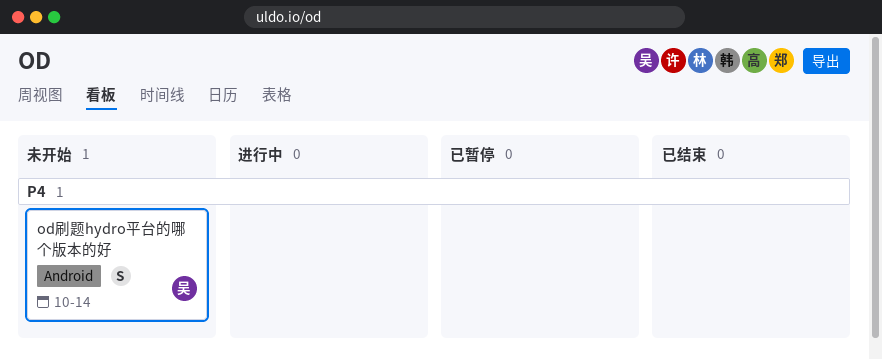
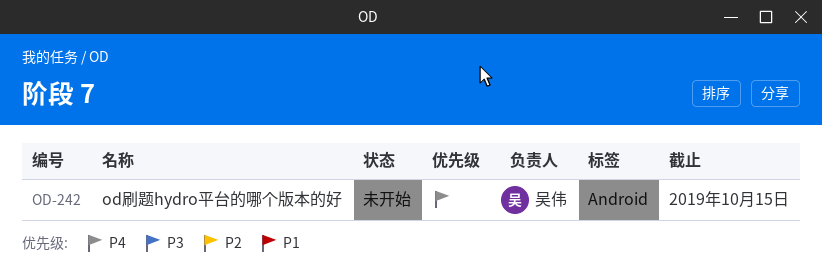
od刷题hydro平台的哪个版本的好, due: Oct 14 -> Oct 15

